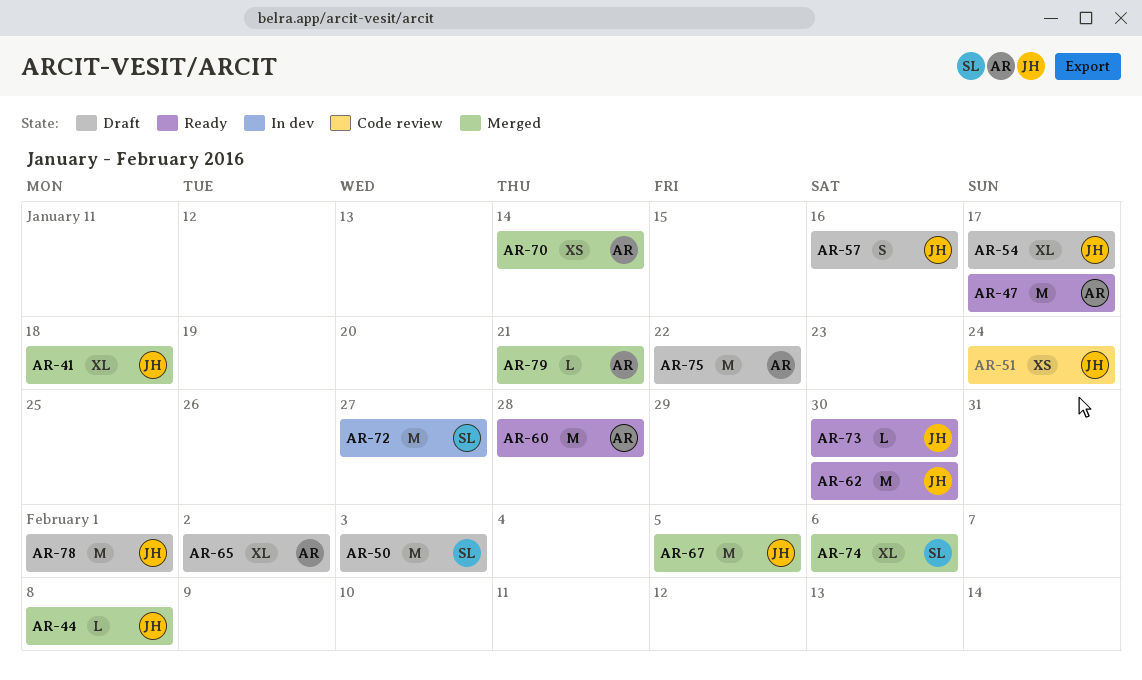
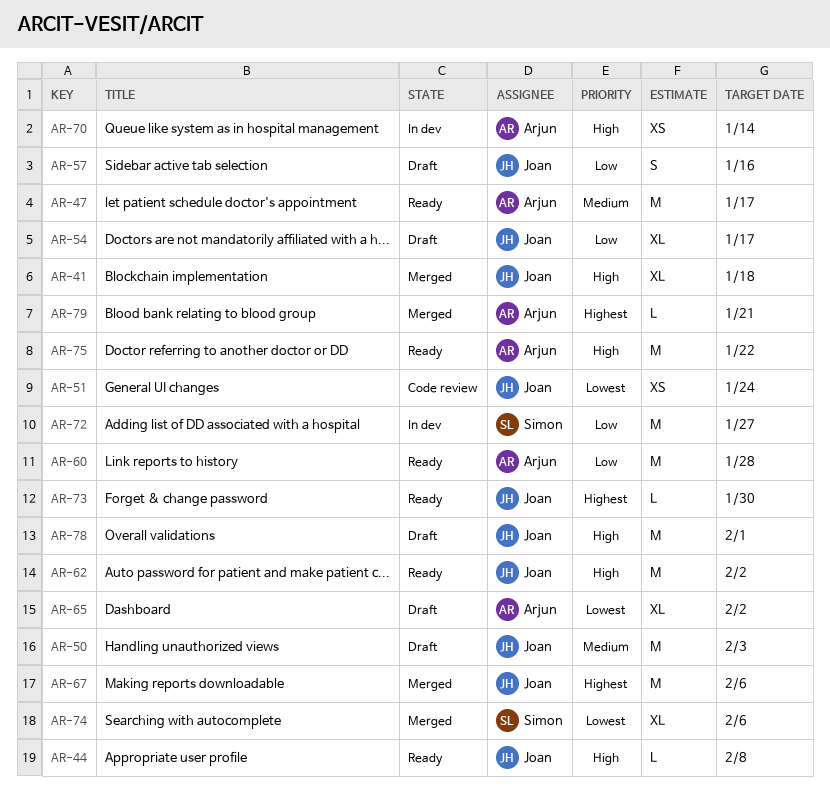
AR-44, status: Merged -> Ready
AR-50, owner: Simon -> Joan
AR-62, due: Jan 30 -> Feb 2
AR-67, due: Feb 5 -> Feb 6
AR-70, status: Merged -> In dev
AR-75, status: Draft -> Ready

